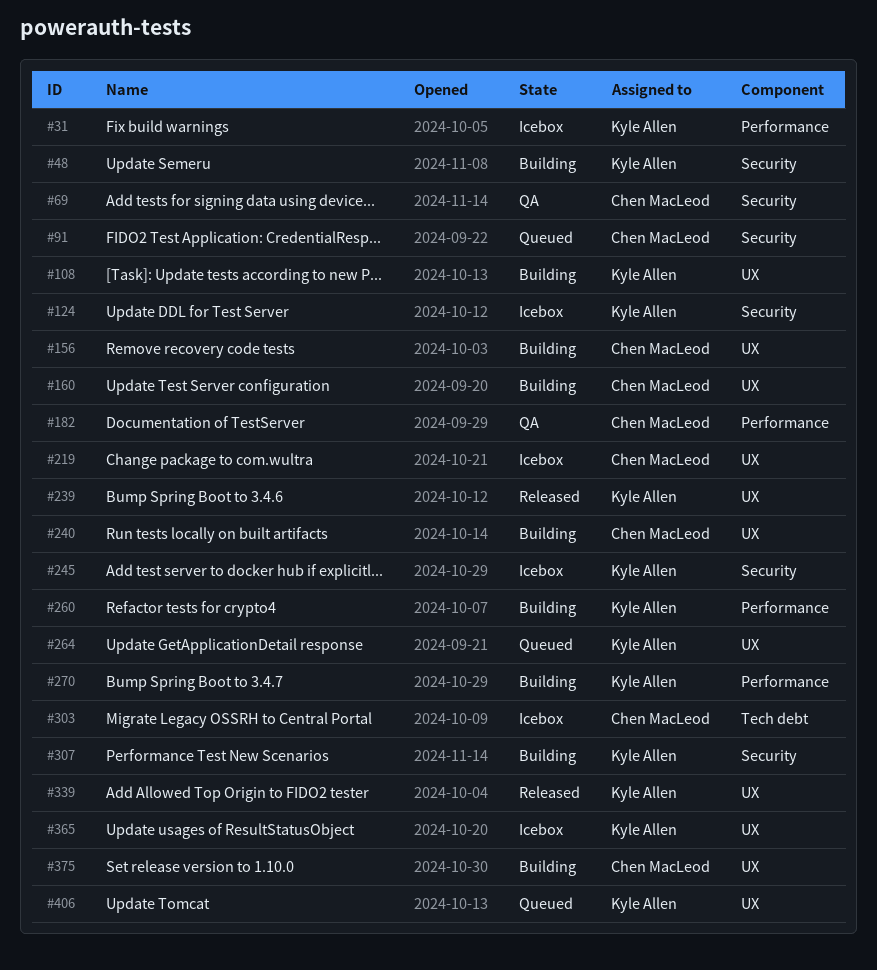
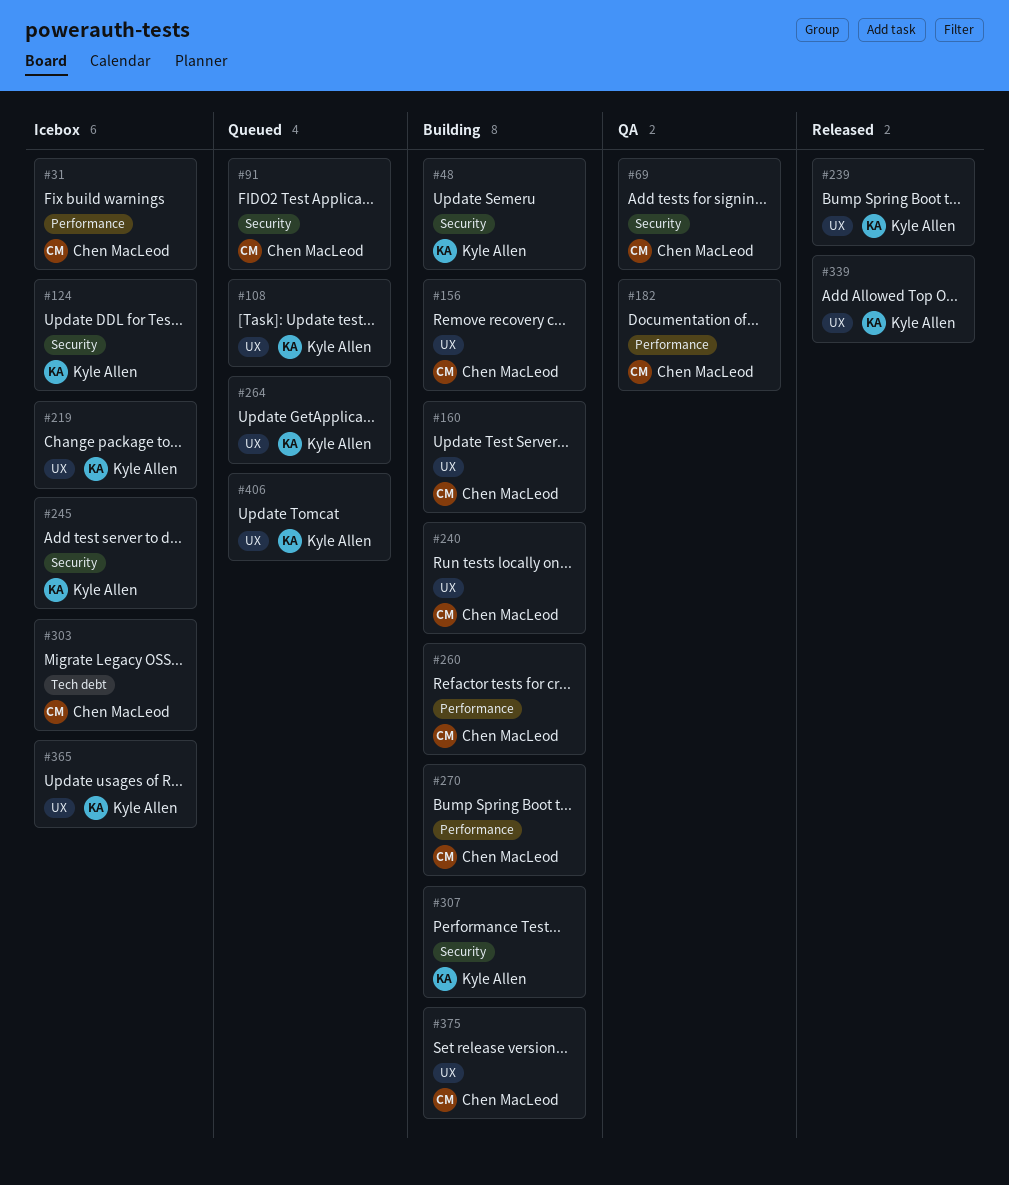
#31, owner: Kyle Allen -> Chen MacLeod
#108, status: Building -> Queued
#219, owner: Chen MacLeod -> Kyle Allen
#260, owner: Kyle Allen -> Chen MacLeod
#270, owner: Kyle Allen -> Chen MacLeod

